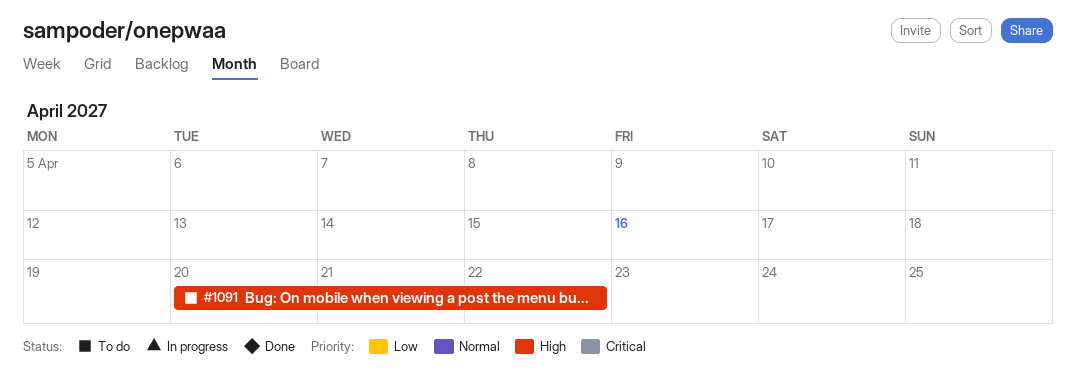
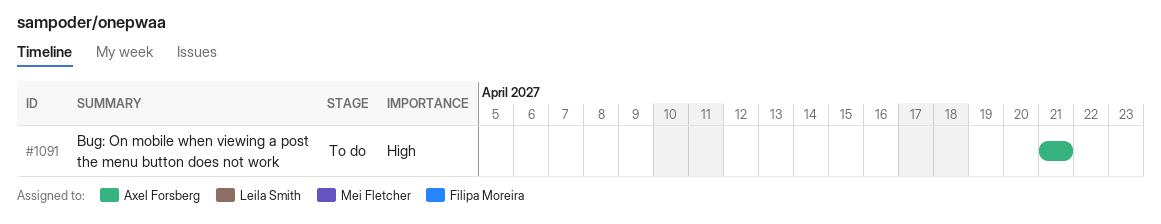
#1091, start: Apr 20 -> Apr 21
#1091, due: Apr 22 -> Apr 21

